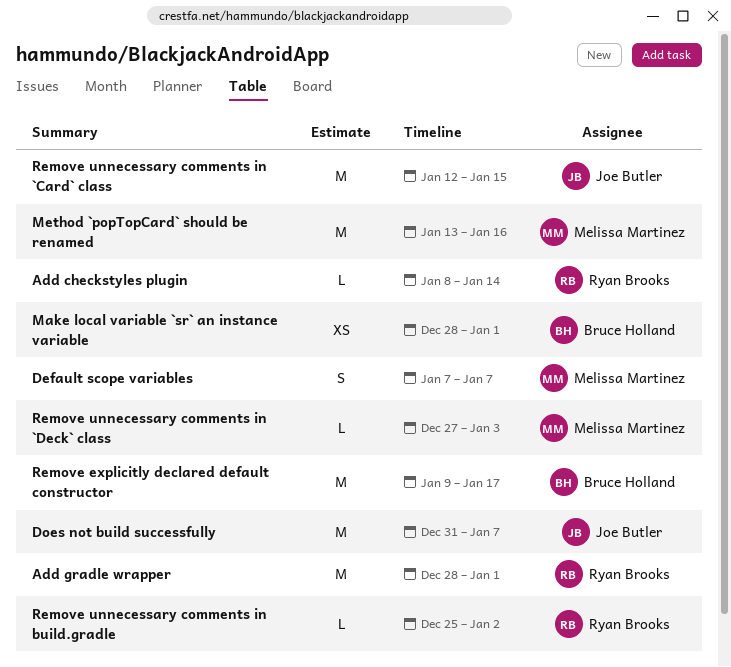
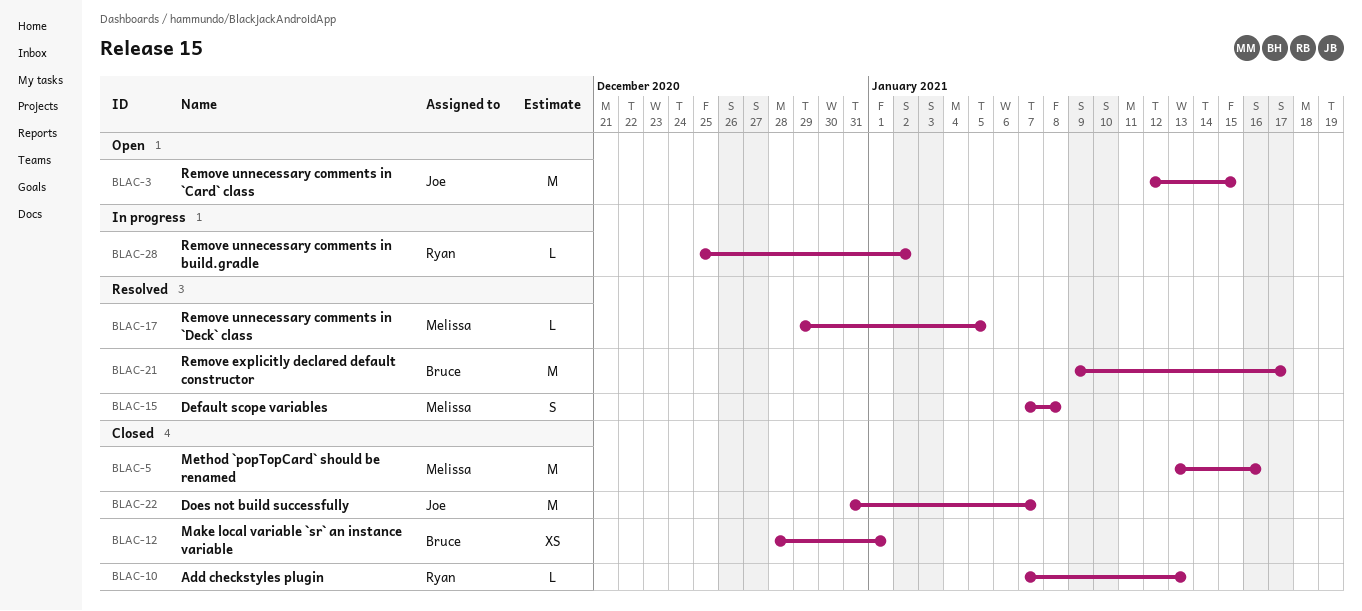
Add checkstyles plugin, start: Jan 8 -> Jan 7
Add checkstyles plugin, due: Jan 14 -> Jan 13
Add gradle wrapper: present -> none
Default scope variables, due: Jan 7 -> Jan 8
Remove unnecessary comments in `Deck` class, start: Dec 27 -> Dec 29
Remove unnecessary comments in `Deck` class, due: Jan 3 -> Jan 5

